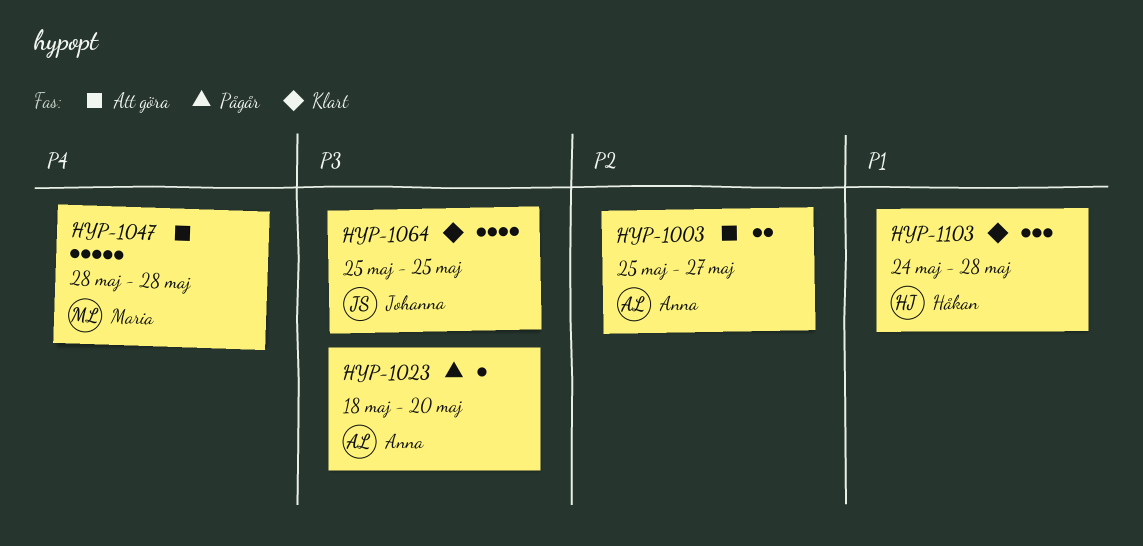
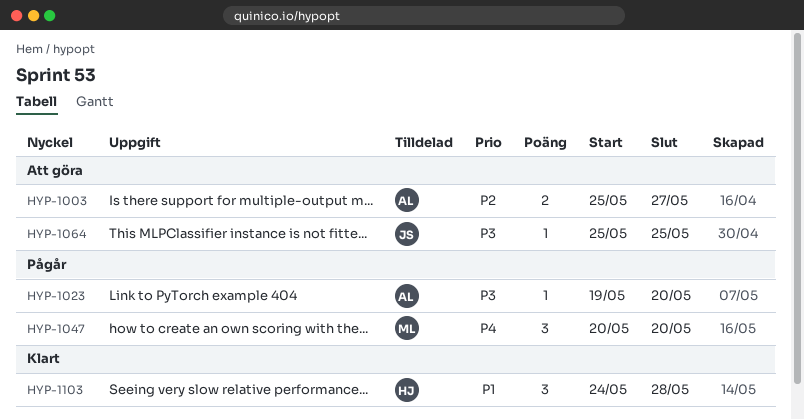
HYP-1023, start: May 18 -> May 19
HYP-1047, status: Att göra -> Pågår
HYP-1047, estimate: 5 -> 3
HYP-1047, start: May 28 -> May 20
HYP-1047, due: May 28 -> May 20
HYP-1064, status: Klart -> Att göra
HYP-1064, estimate: 4 -> 1

